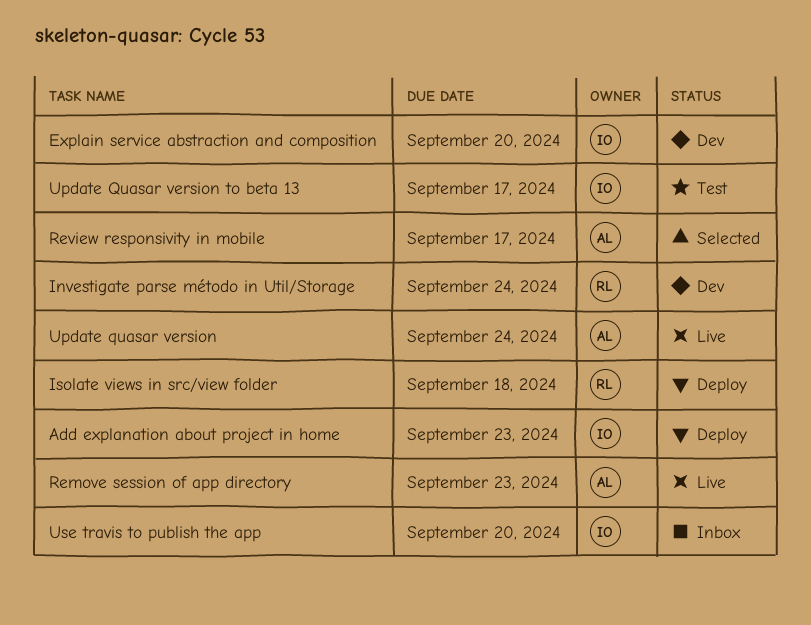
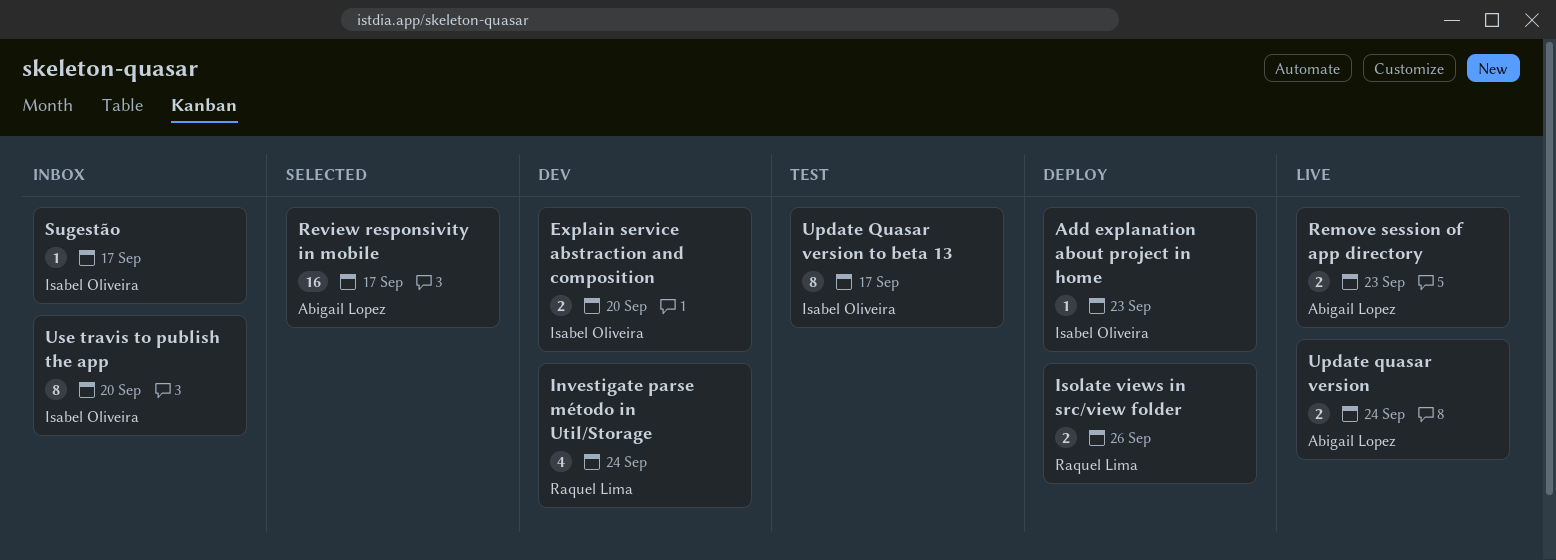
Isolate views in src/view folder, due: Sep 18 -> Sep 26
Sugestão: none -> present

